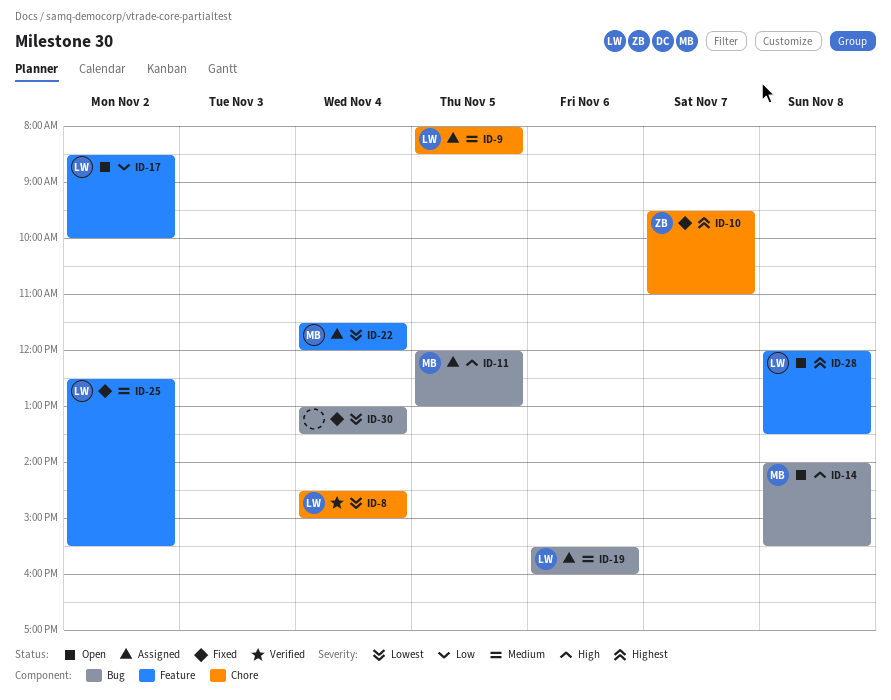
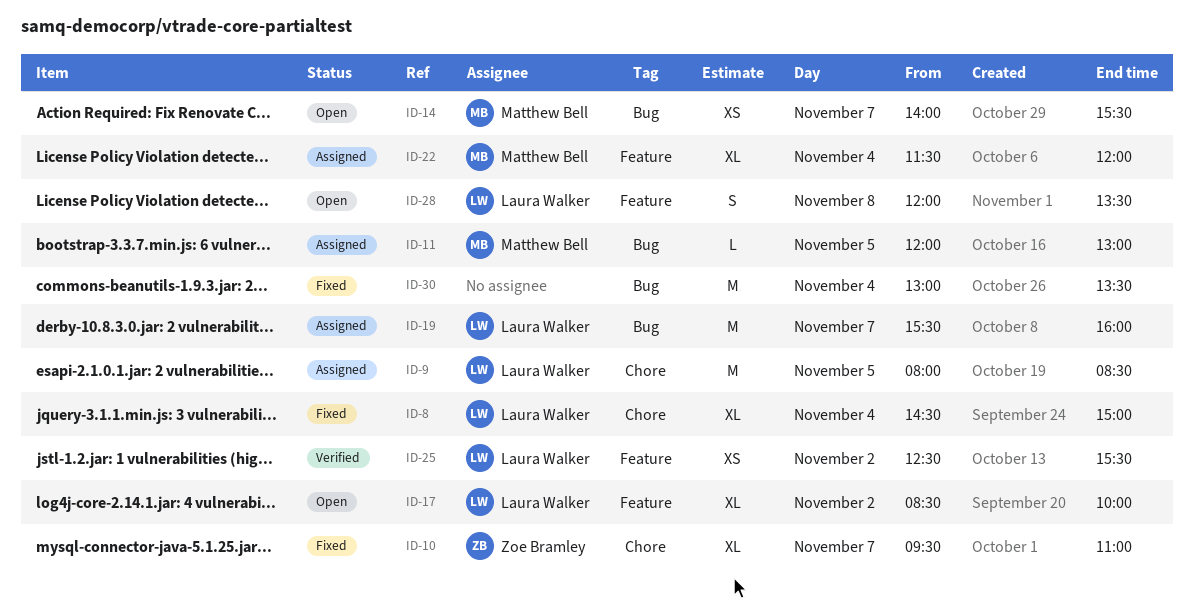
ID-8, status: Verified -> Fixed
ID-14, day: Nov 8 -> Nov 7
ID-19, day: Nov 6 -> Nov 7
ID-25, status: Fixed -> Verified

